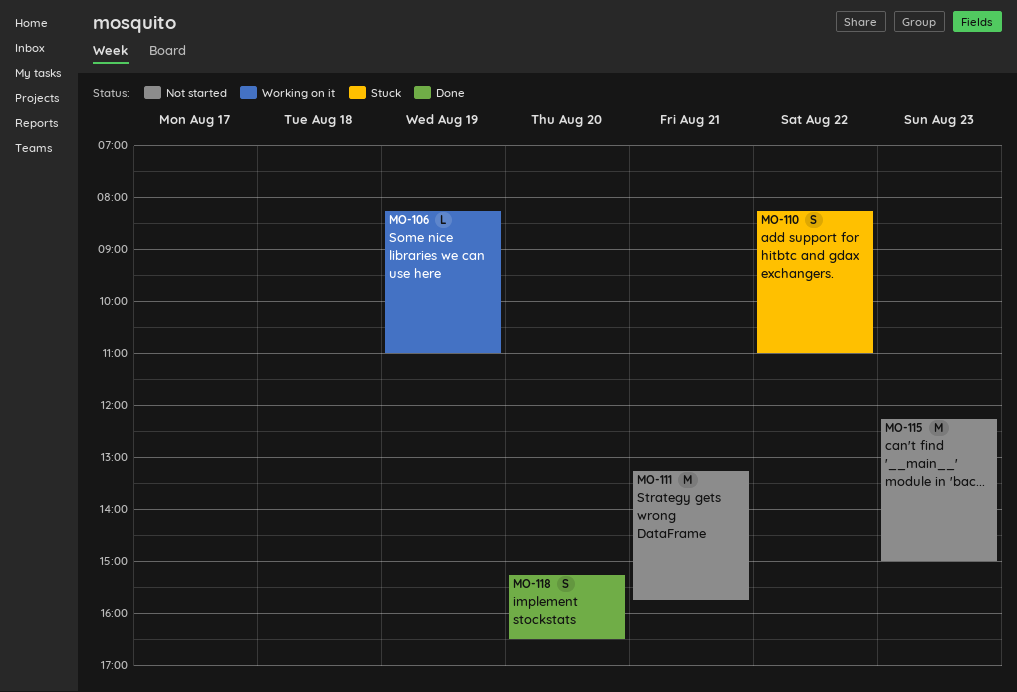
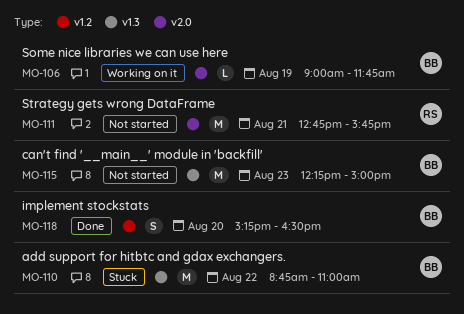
MO-106, begins: 08:15 -> 09:00
MO-106, ends: 11:00 -> 11:45
MO-110, estimate: S -> M
MO-110, begins: 08:15 -> 08:45
MO-111, begins: 13:15 -> 12:45

